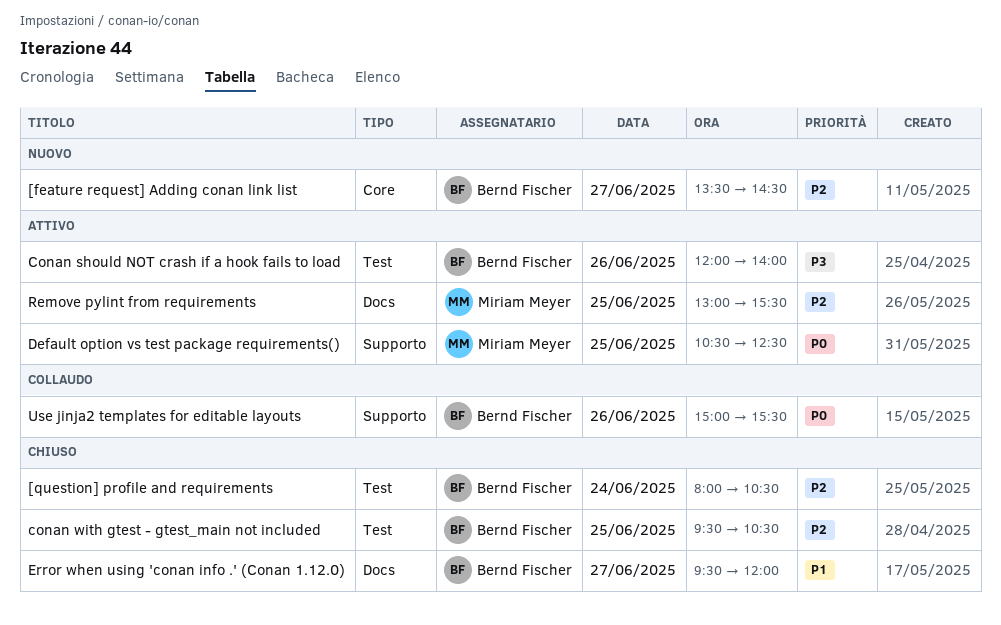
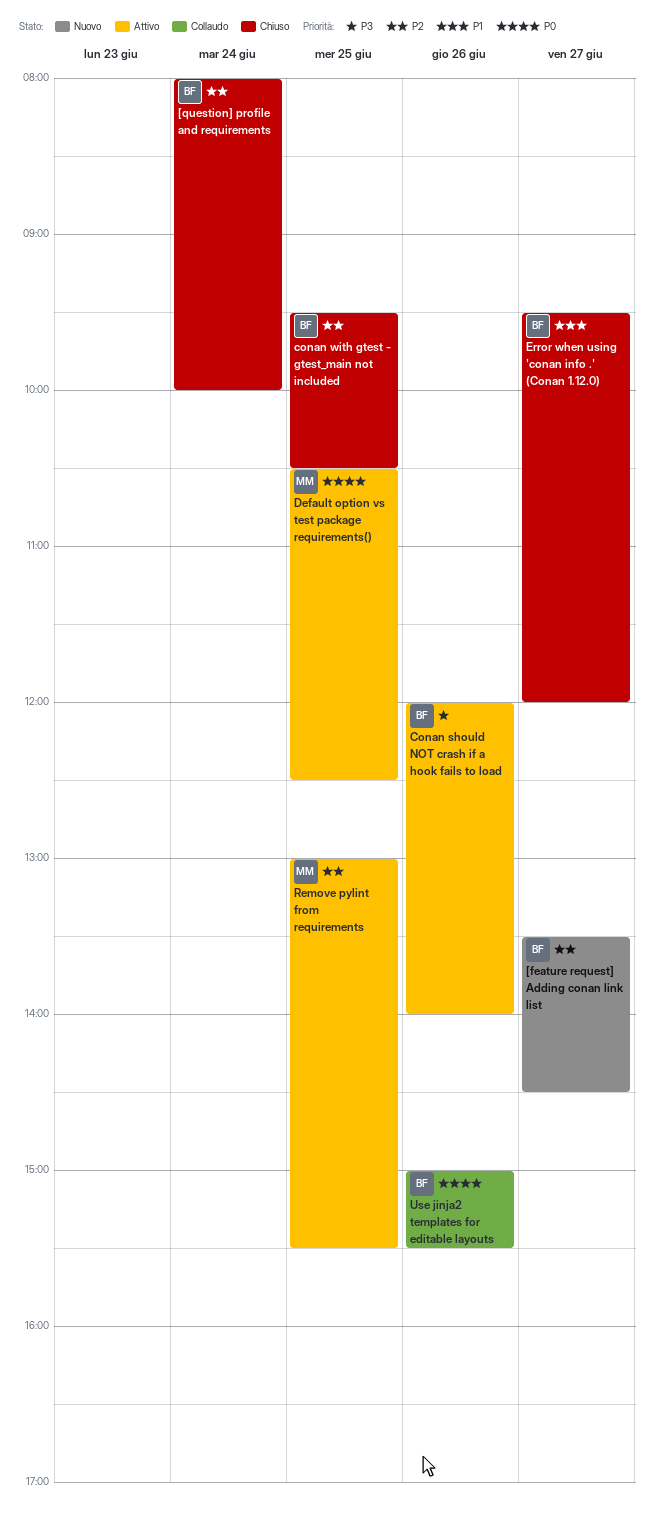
[question] profile and requirements, ends: 10:30 -> 10:00

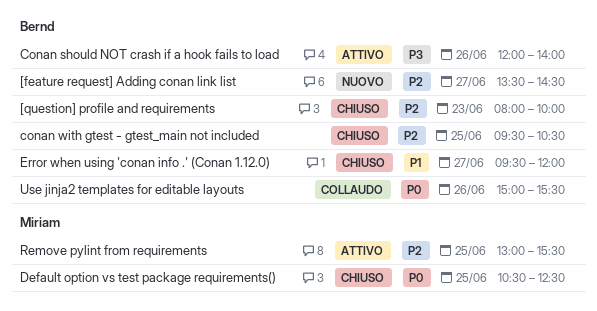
[question] profile and requirements, day: Jun 24 -> Jun 23
Default option vs test package requirements(), status: Attivo -> Chiuso

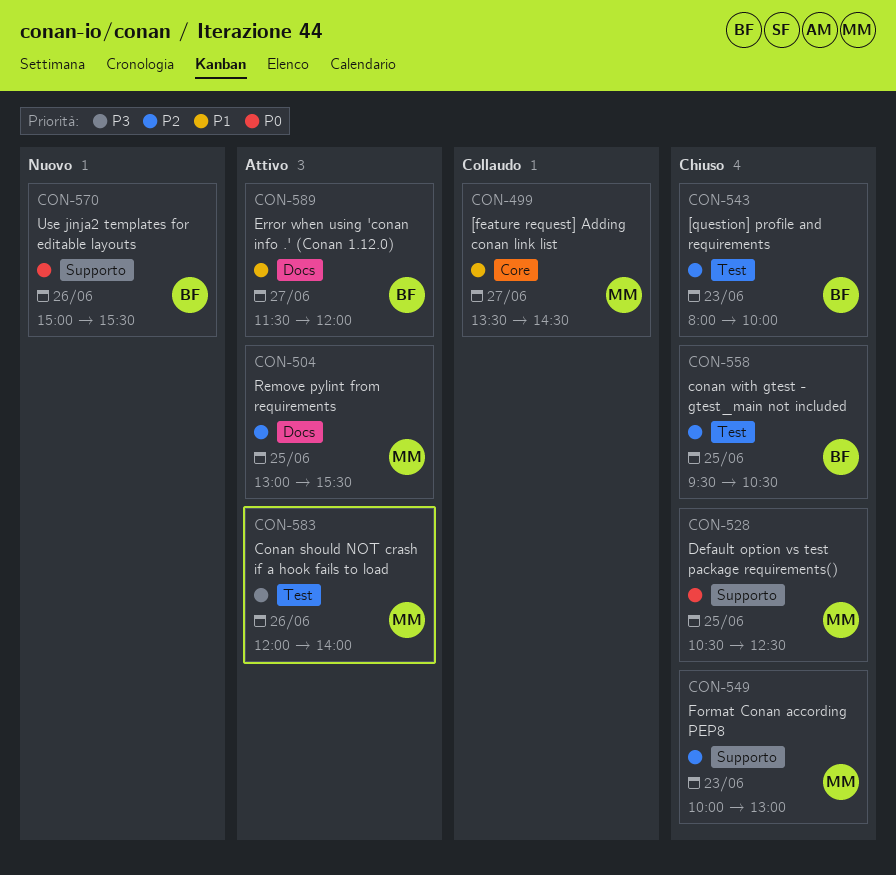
[feature request] Adding conan link list, status: Nuovo -> Collaudo
[feature request] Adding conan link list, owner: Bernd -> Miriam
[feature request] Adding conan link list, priority: P2 -> P1
Conan should NOT crash if a hook fails to load, owner: Bernd -> Miriam
Error when using 'conan info .' (Conan 1.12.0), status: Chiuso -> Attivo
Error when using 'conan info .' (Conan 1.12.0), begins: 09:30 -> 11:30
Format Conan according PEP8: none -> present
Use jinja2 templates for editable layouts, status: Collaudo -> Nuovo

